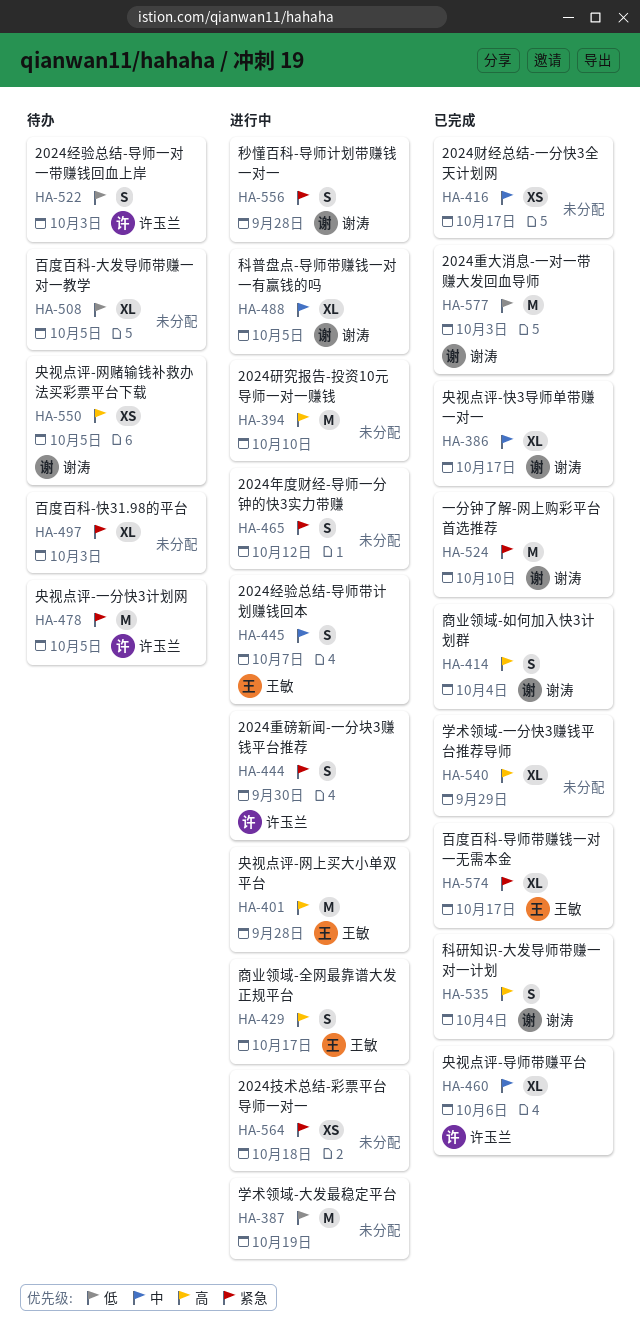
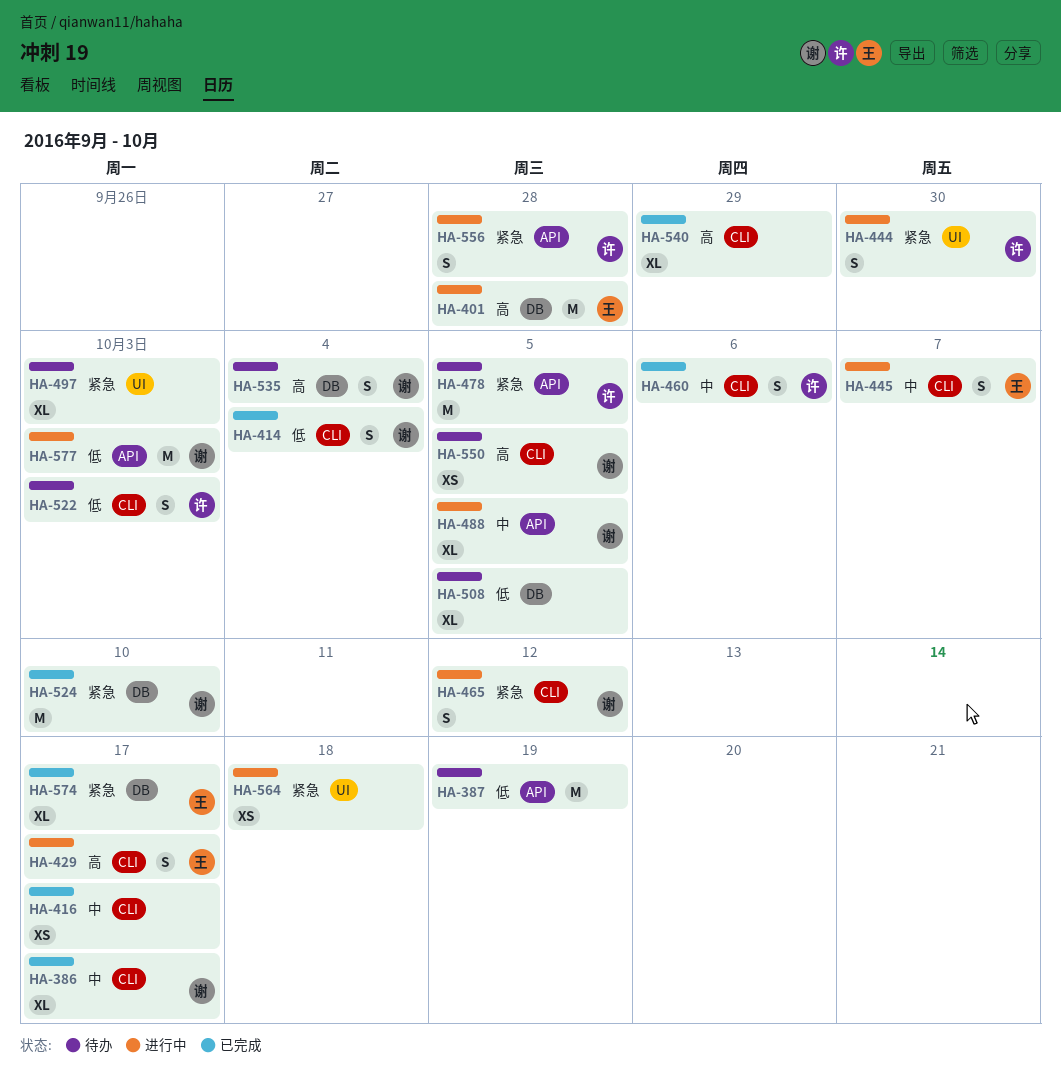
HA-387, status: 进行中 -> 待办
HA-394: present -> none
HA-414, priority: 高 -> 低
HA-460, estimate: XL -> S
HA-465, owner: none -> 谢涛
HA-535, status: 已完成 -> 待办
HA-556, owner: 谢涛 -> 许玉兰
HA-577, status: 已完成 -> 进行中

